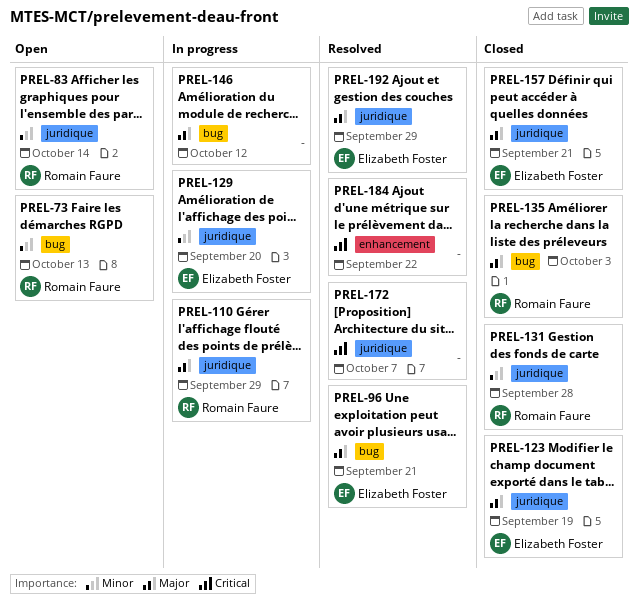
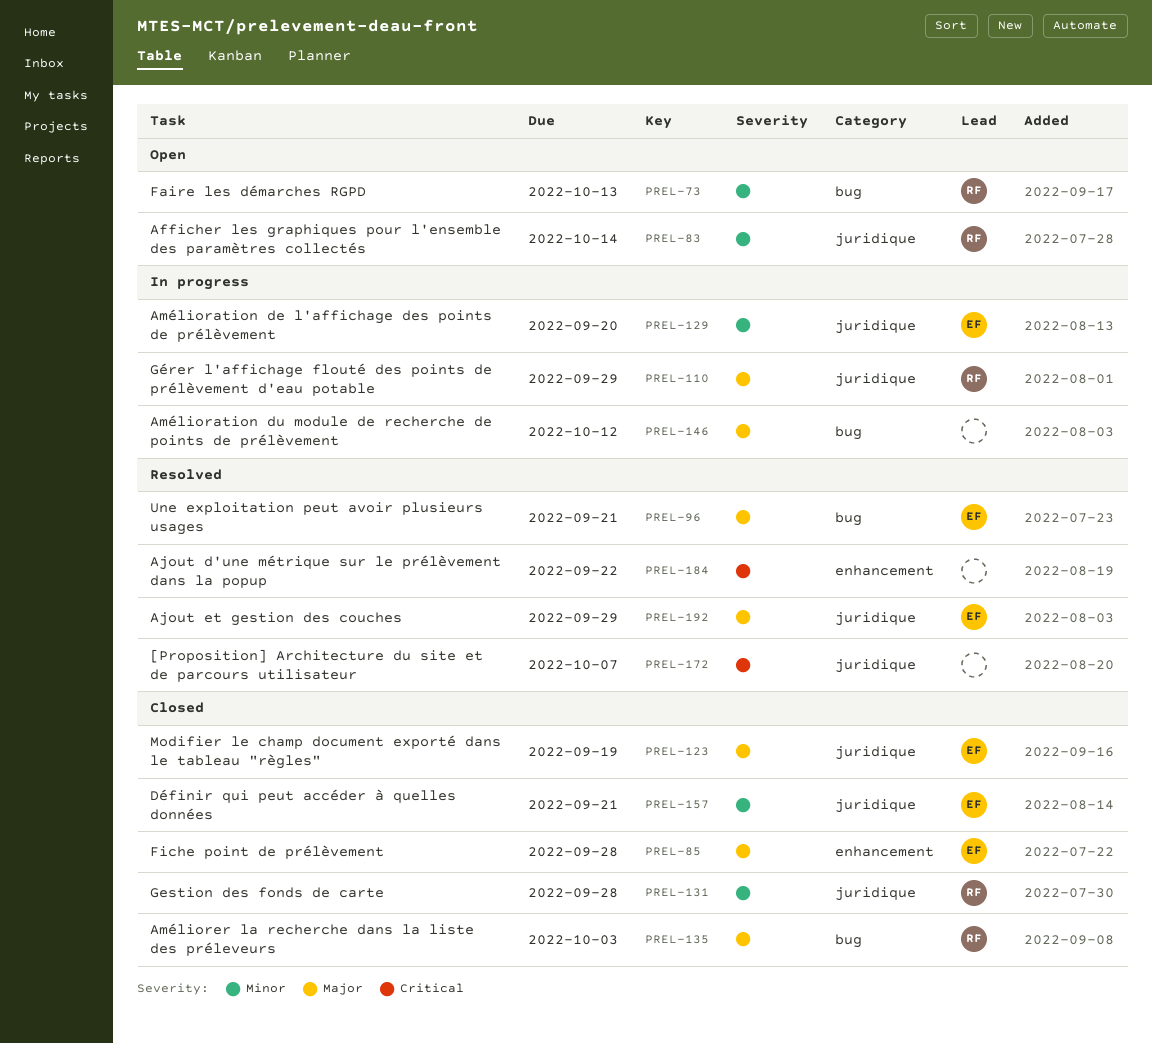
PREL-85: none -> present
PREL-157, priority: Major -> Minor

